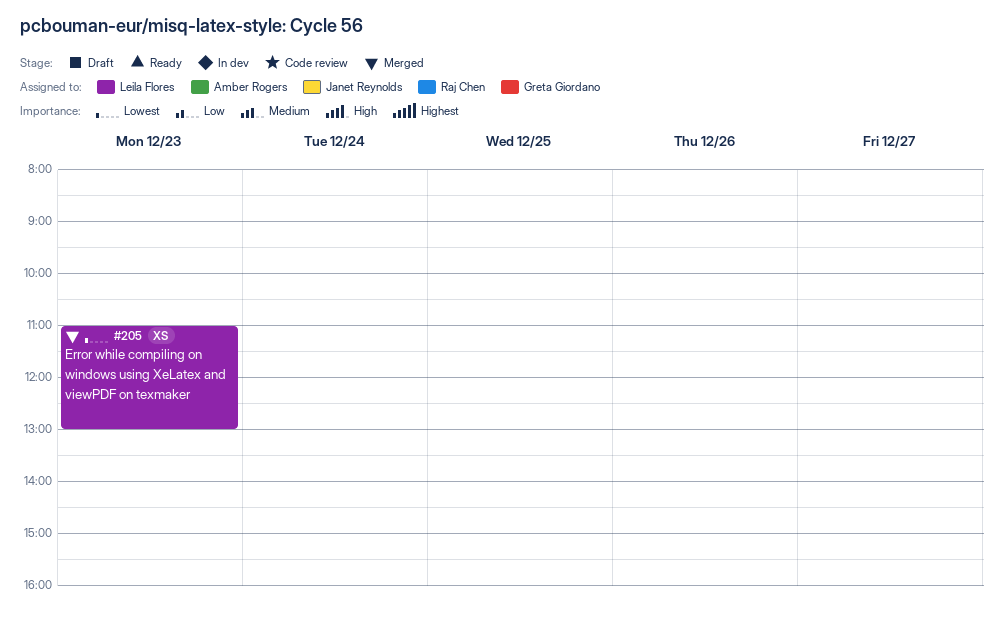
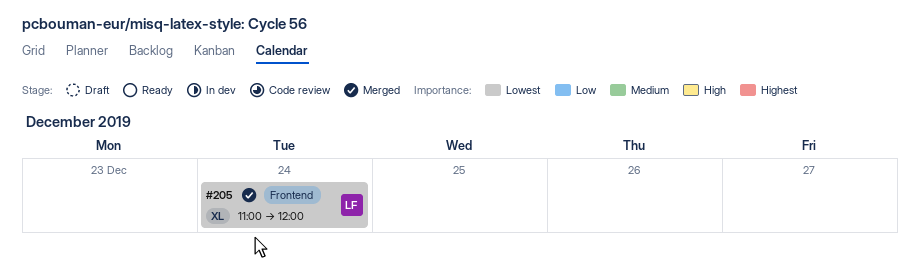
#205, estimate: XS -> XL
#205, day: Dec 23 -> Dec 24
#205, ends: 13:00 -> 12:00

